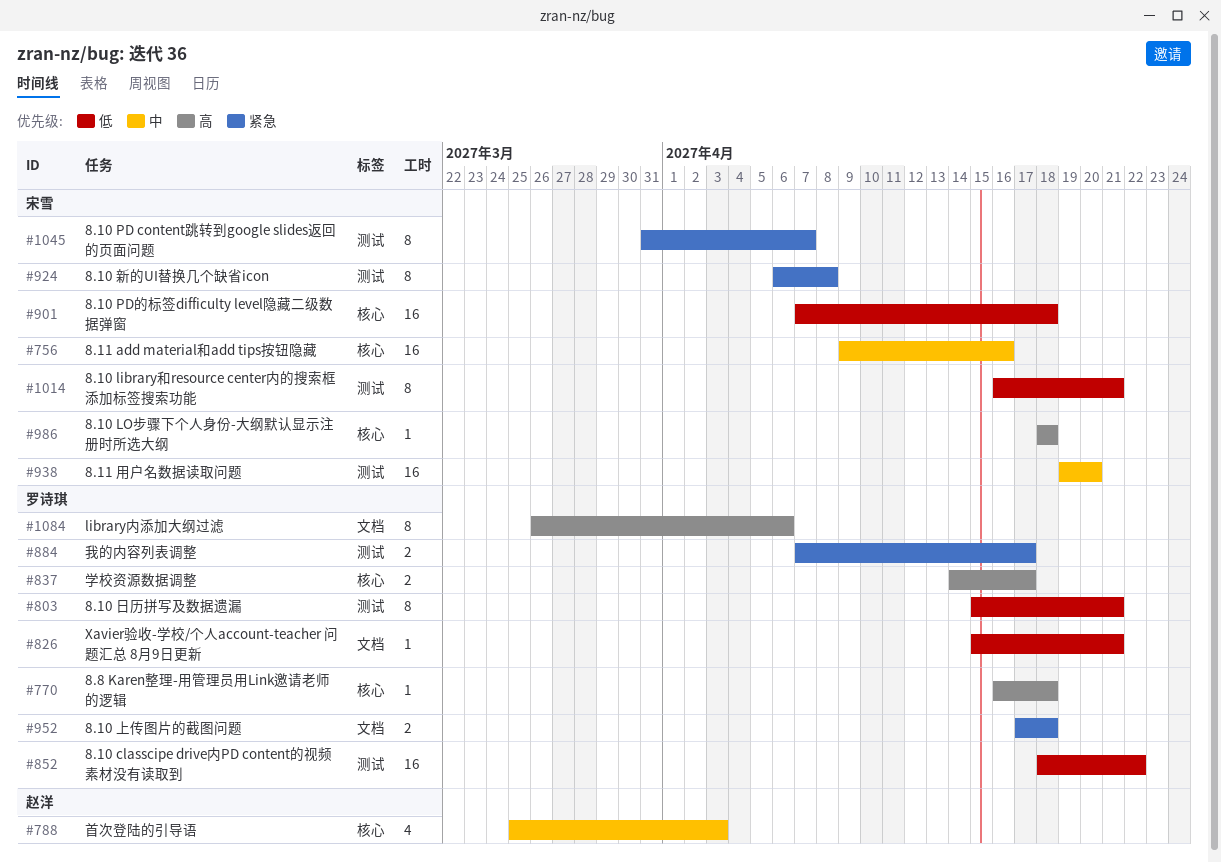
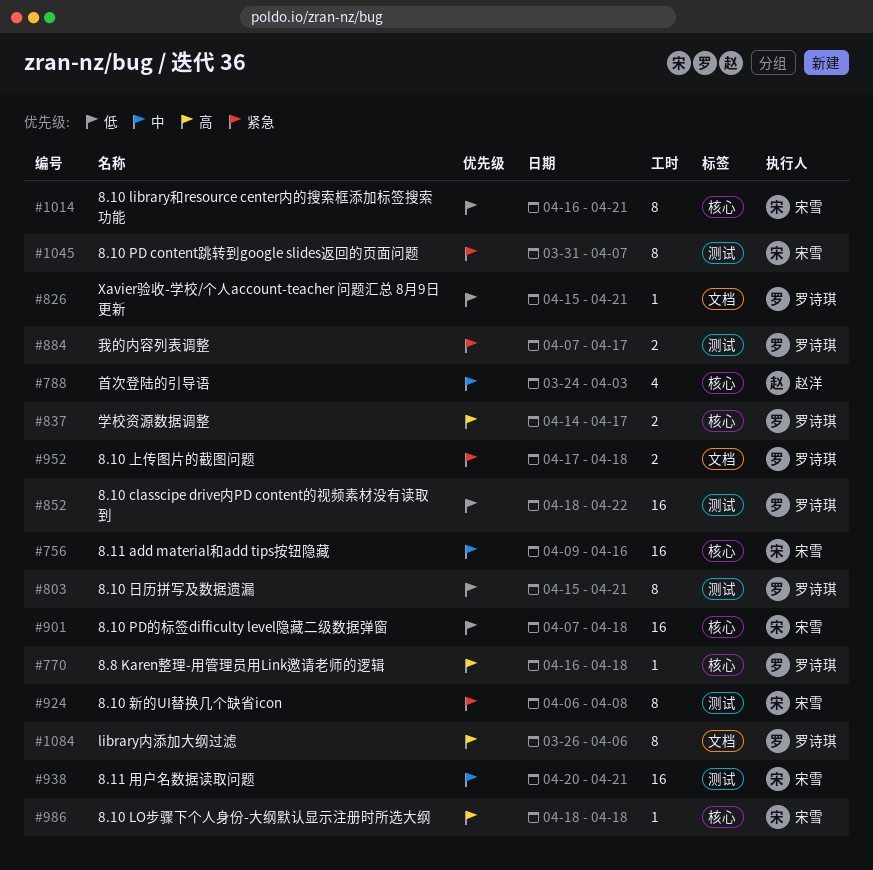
#788, start: Mar 25 -> Mar 24
#938, start: Apr 19 -> Apr 20
#938, due: Apr 20 -> Apr 21
#1014, label: 测试 -> 核心

